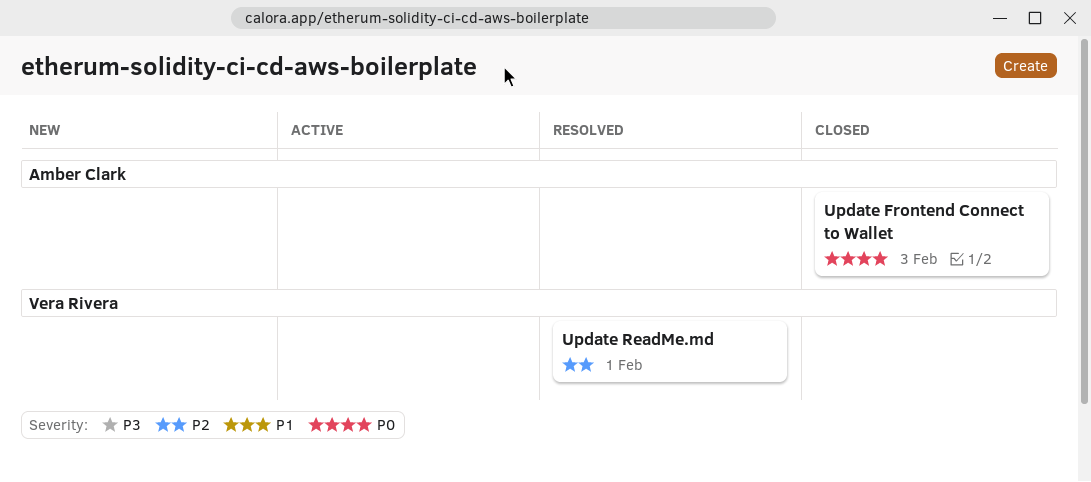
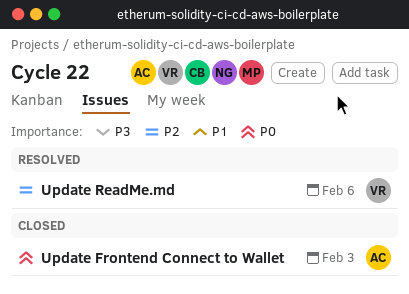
Update ReadMe.md, due: Feb 1 -> Feb 6

